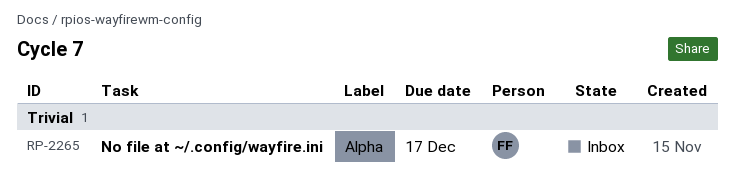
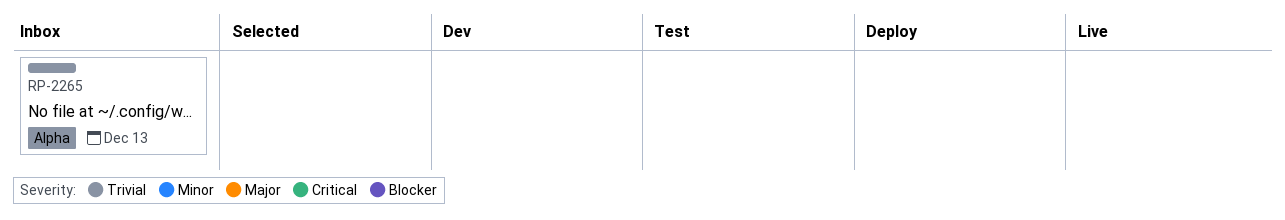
RP-2265, due: Dec 17 -> Dec 13

